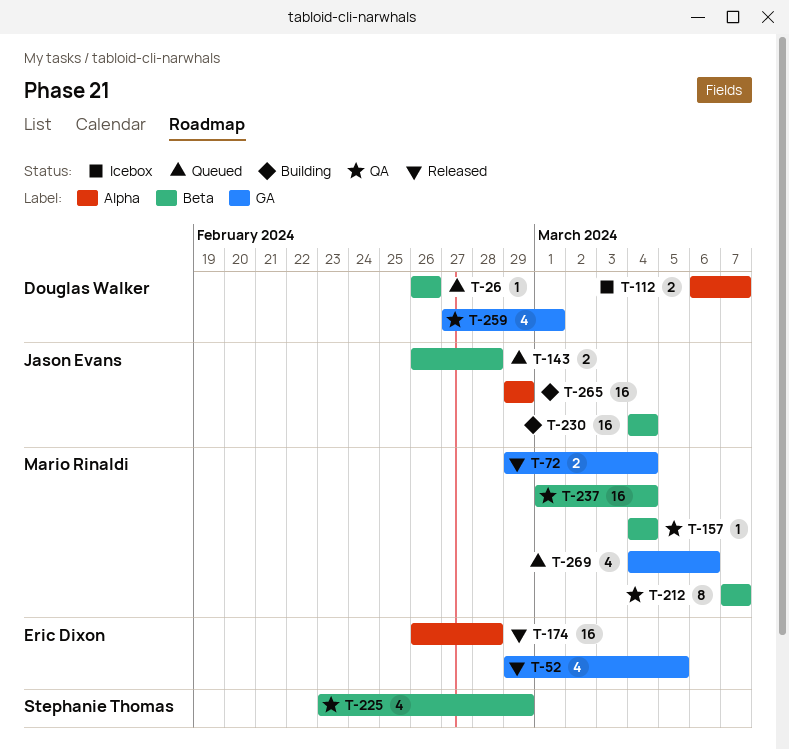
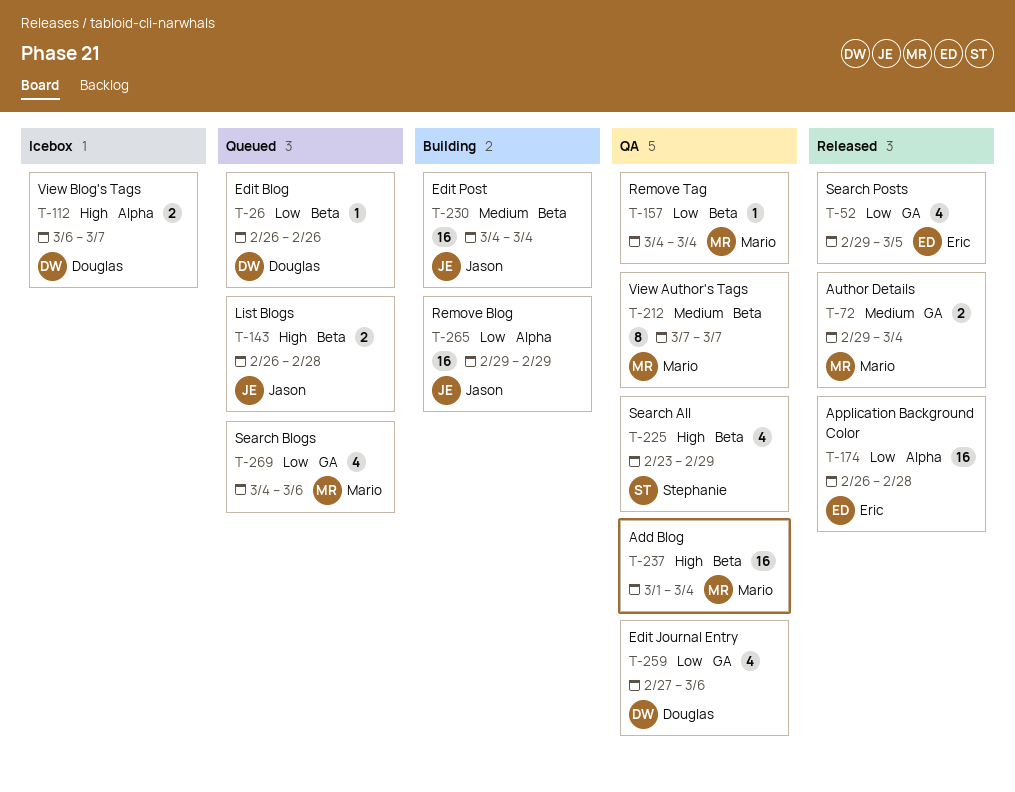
T-259, due: Mar 1 -> Mar 6

